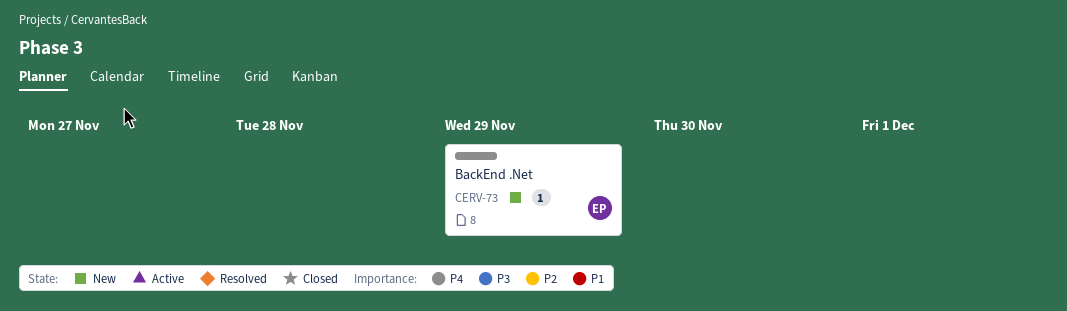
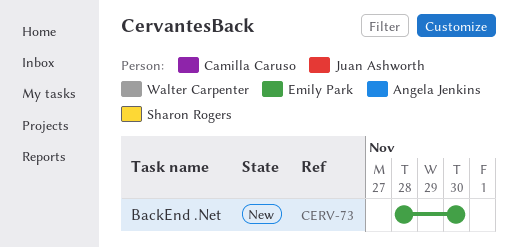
CERV-73, due: Nov 29 -> Nov 30

